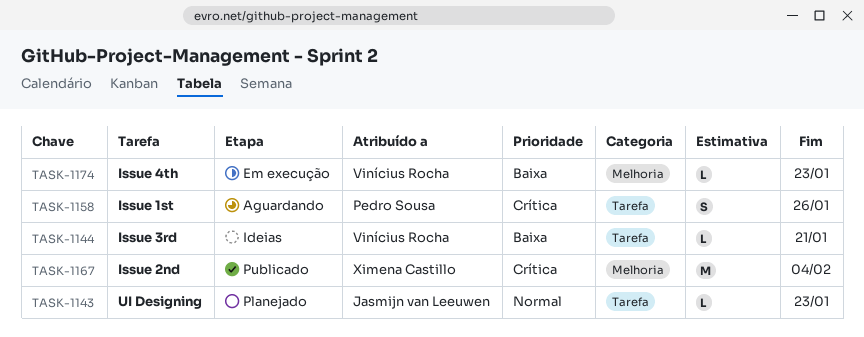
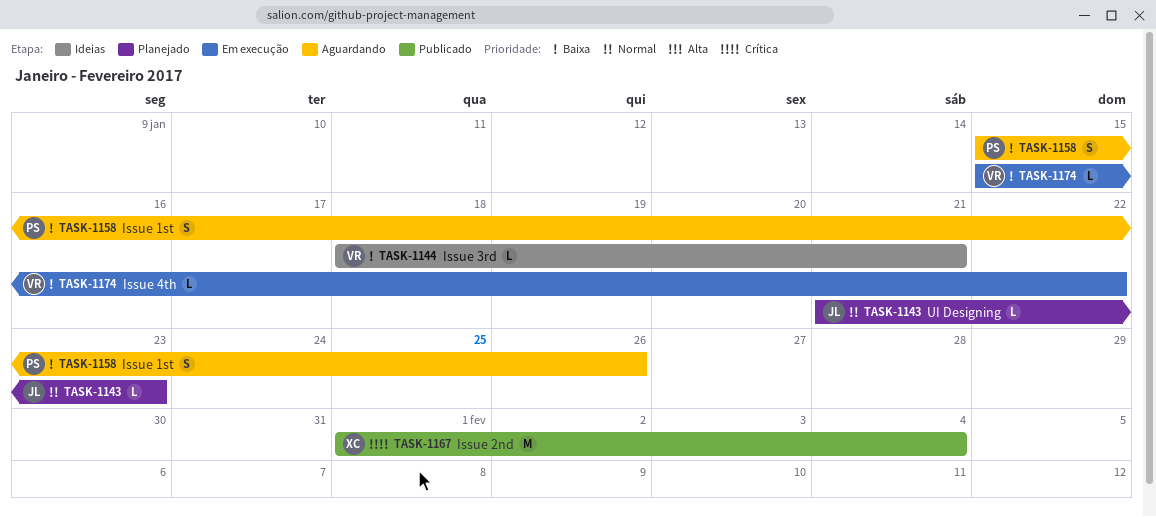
TASK-1158, priority: Crítica -> Baixa
TASK-1174, due: Jan 23 -> Jan 22

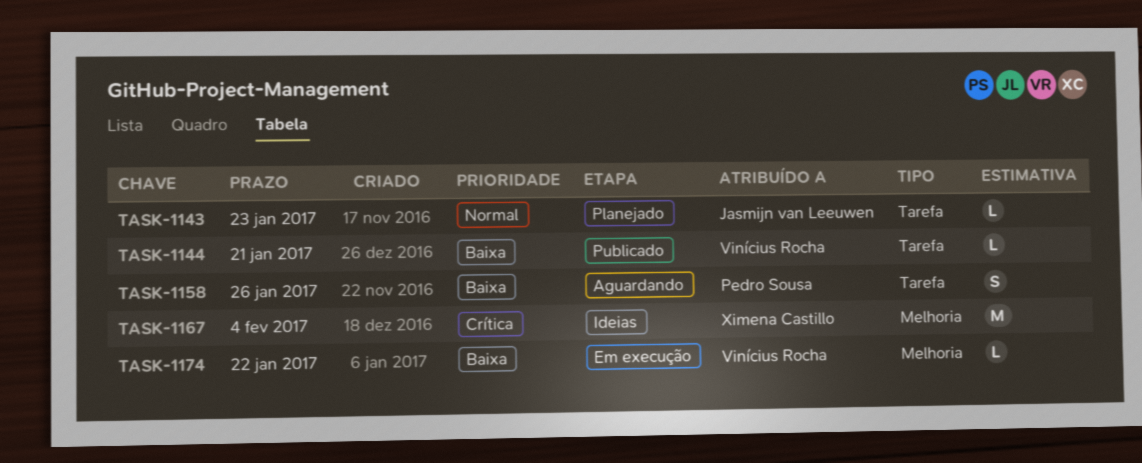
TASK-1144, status: Ideias -> Publicado
TASK-1167, status: Publicado -> Ideias

